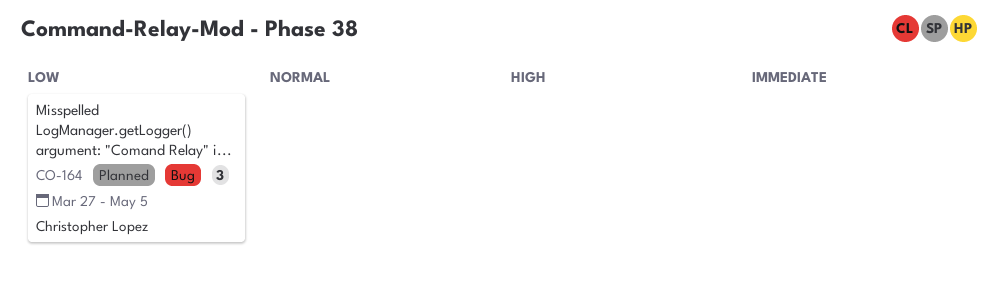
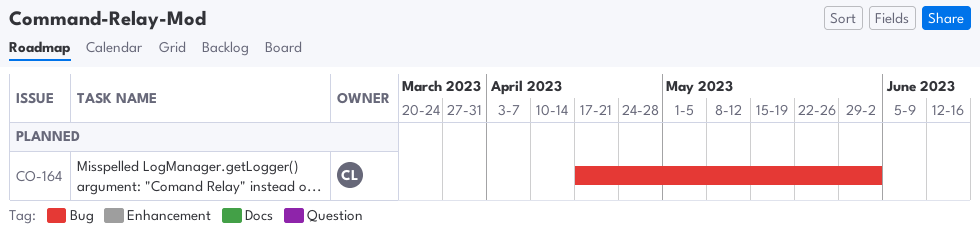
CO-164, start: Mar 27 -> Apr 17
CO-164, due: May 5 -> Jun 2

